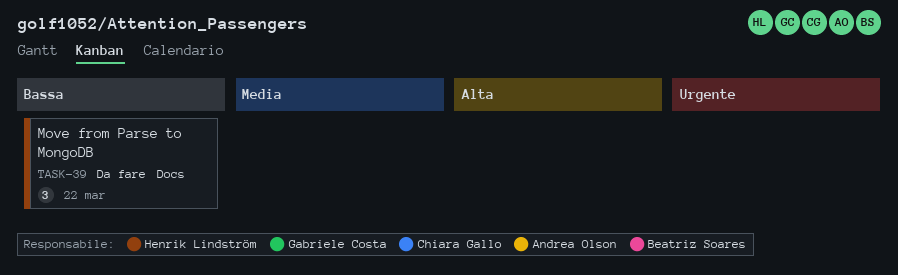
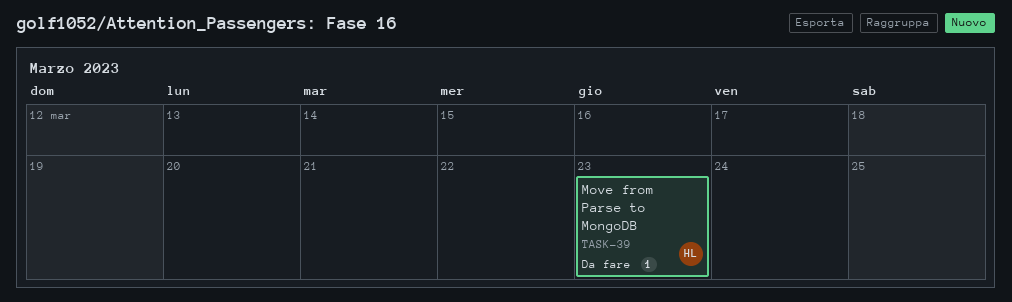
TASK-39, estimate: 3 -> 1
TASK-39, due: Mar 22 -> Mar 23

